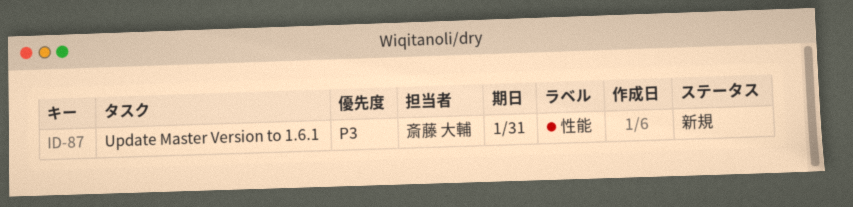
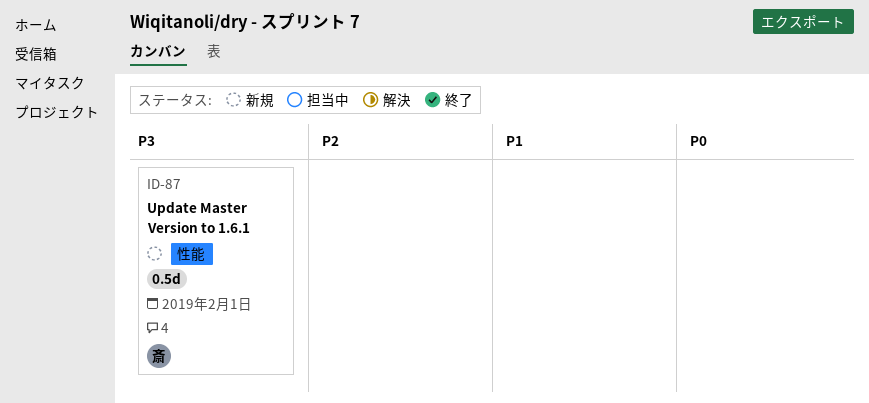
ID-87, due: Jan 31 -> Feb 1

